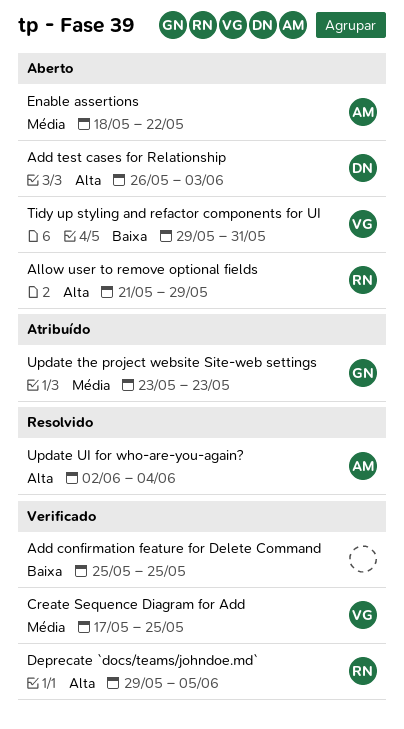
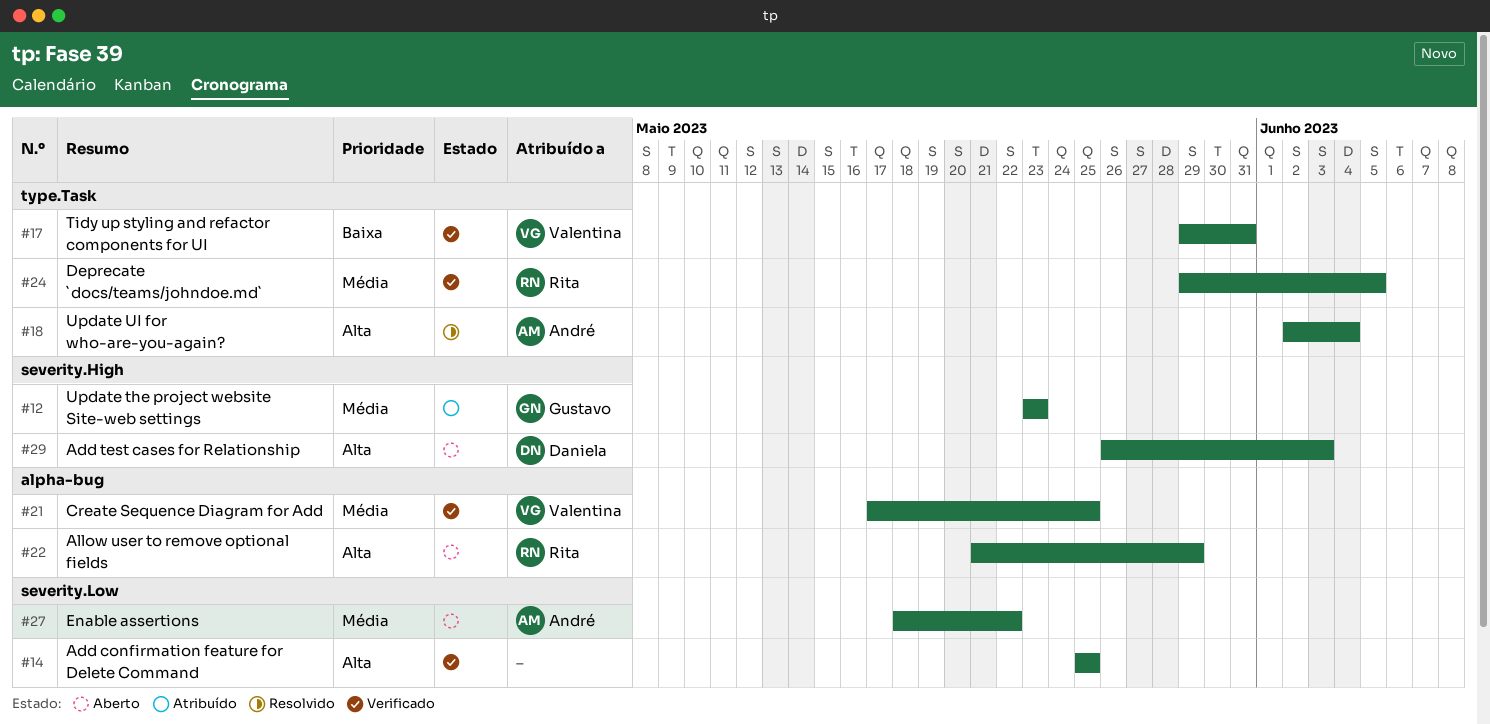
Add confirmation feature for Delete Command, priority: Baixa -> Alta
Deprecate `docs/teams/johndoe.md`, priority: Alta -> Média
Tidy up styling and refactor components for UI, status: Aberto -> Verificado

